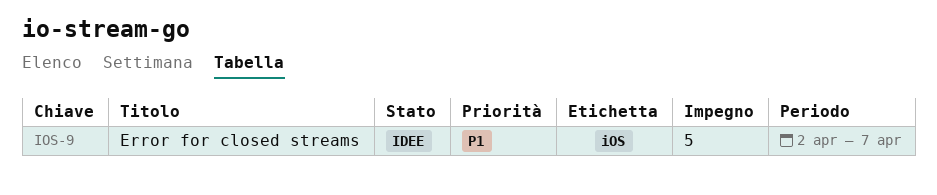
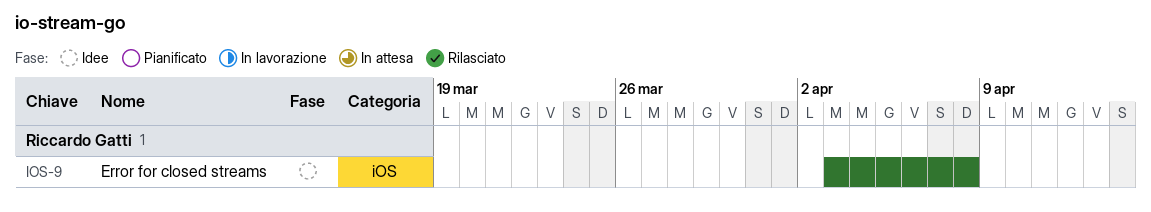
IOS-9, start: Apr 2 -> Apr 3
IOS-9, due: Apr 7 -> Apr 8

